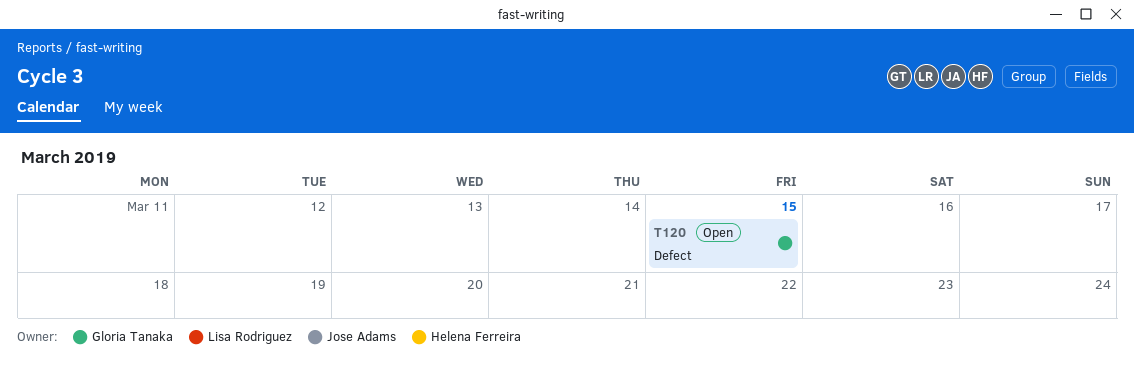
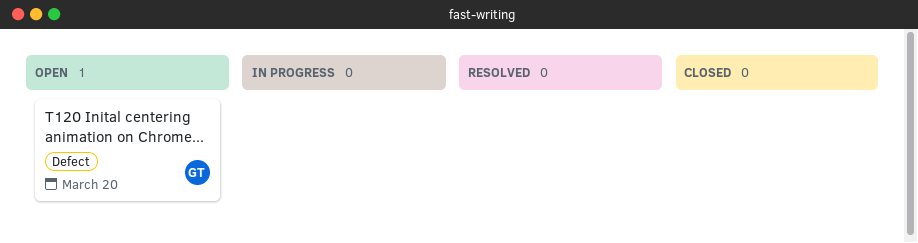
T120, due: Mar 15 -> Mar 20

